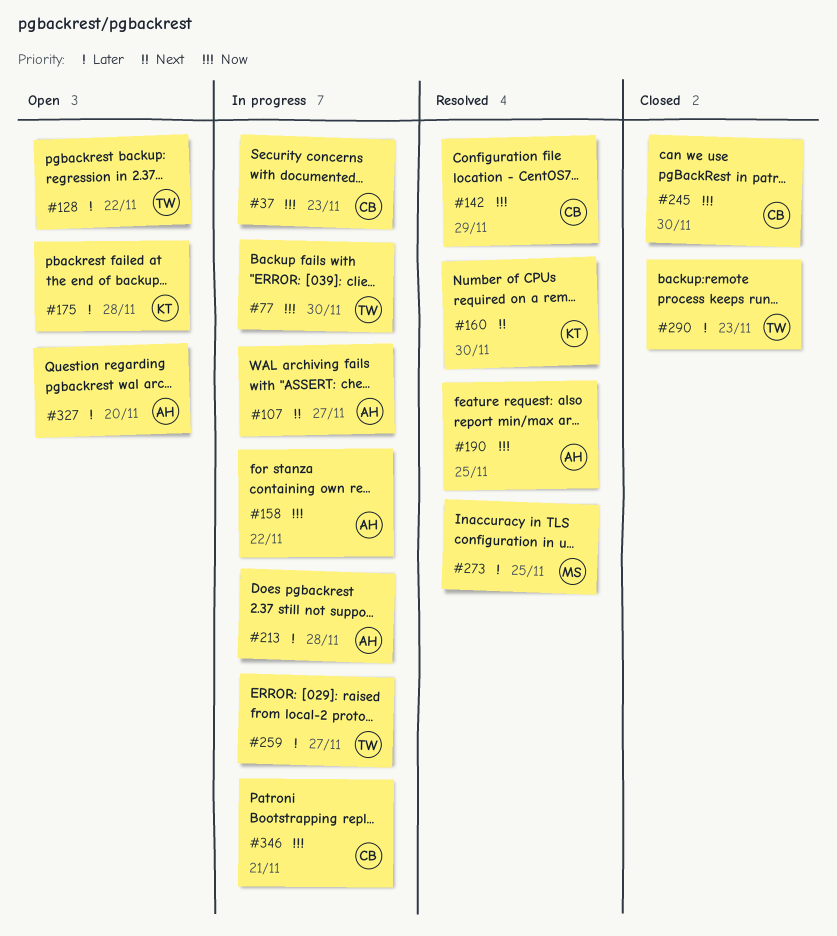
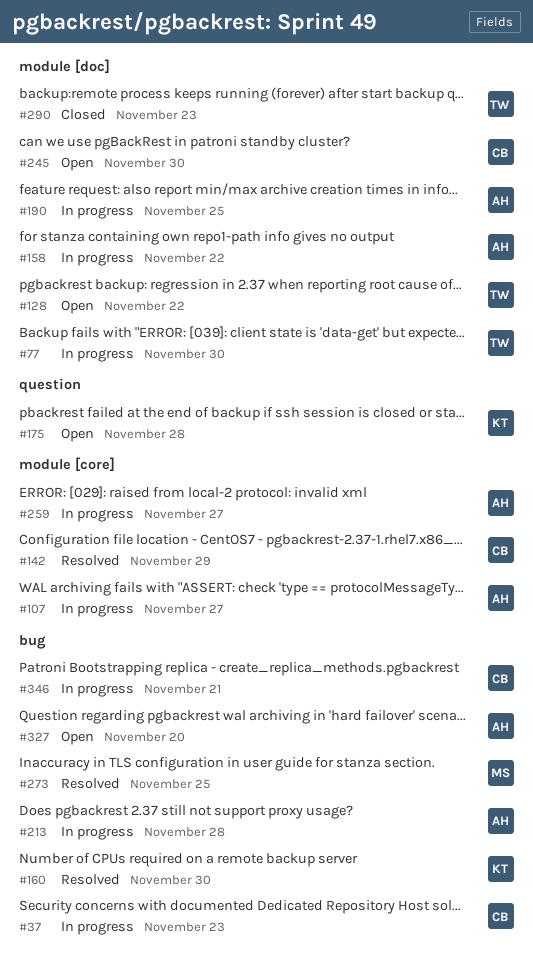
#190, status: Resolved -> In progress
#245, status: Closed -> Open
#259, owner: TW -> AH

